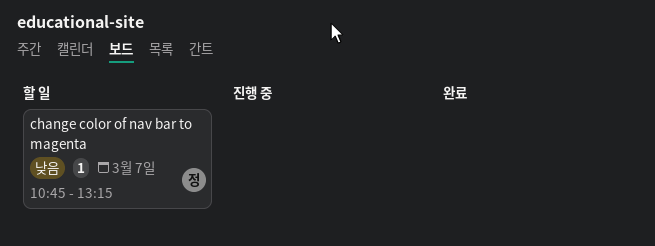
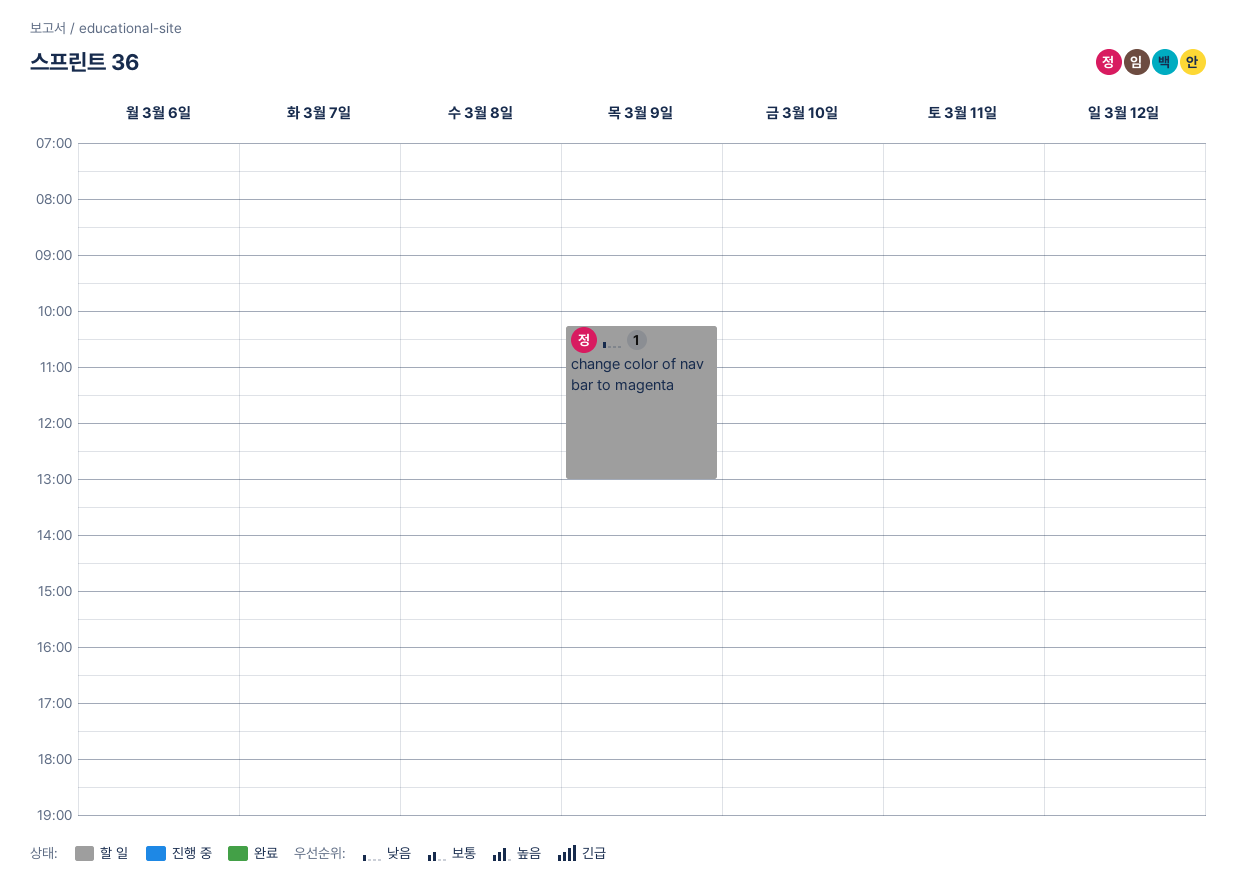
change color of nav bar to magenta, day: Mar 7 -> Mar 9
change color of nav bar to magenta, begins: 10:45 -> 10:15
change color of nav bar to magenta, ends: 13:15 -> 13:00

